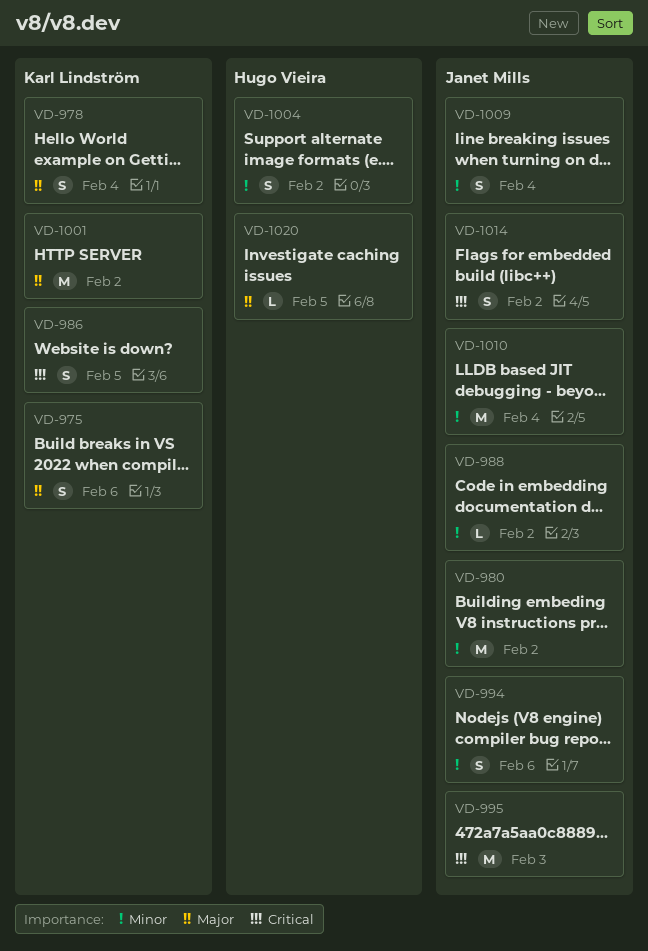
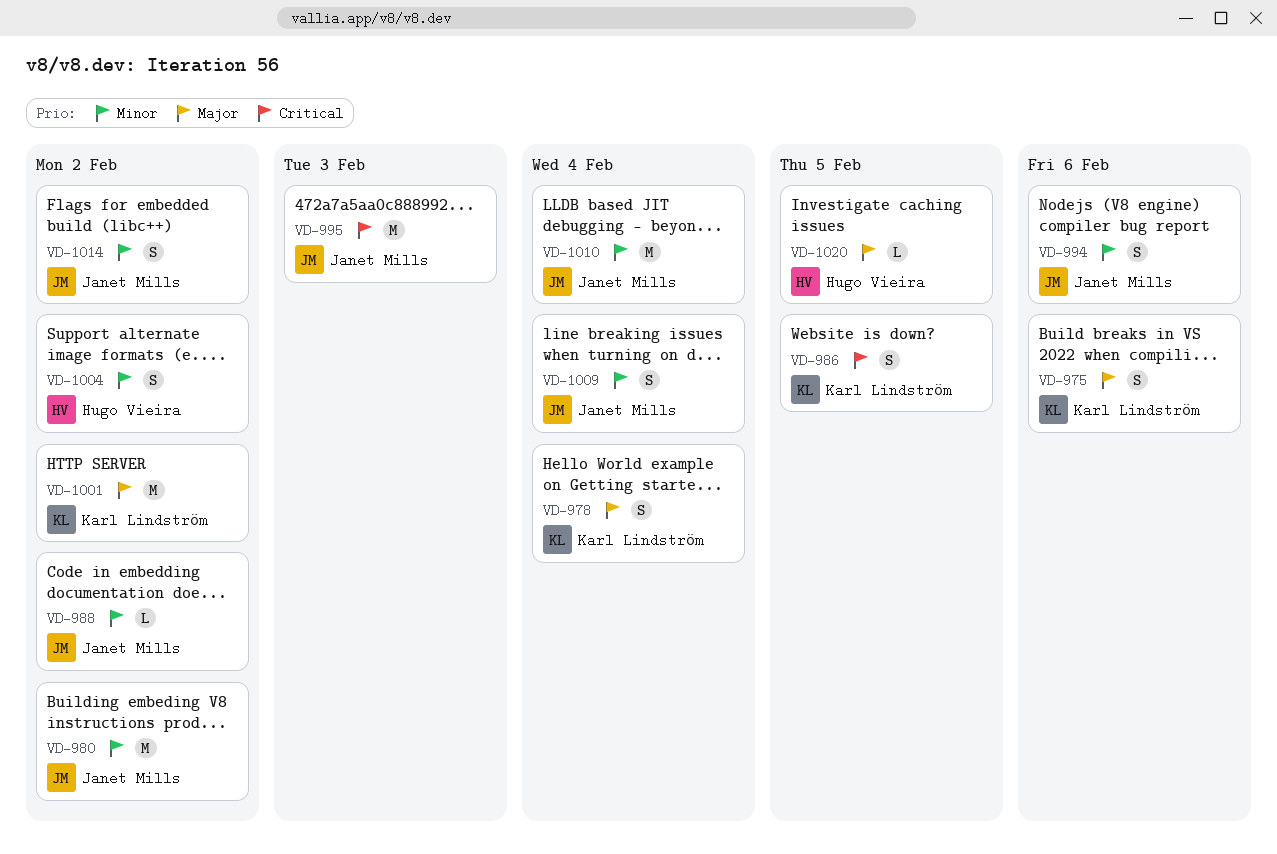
VD-1014, priority: Critical -> Minor

